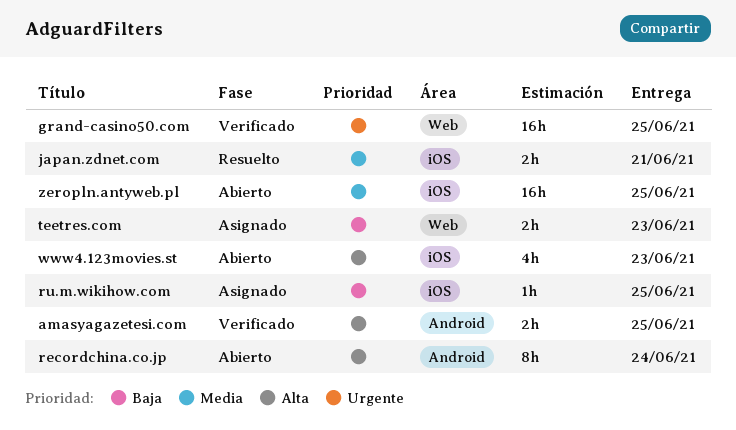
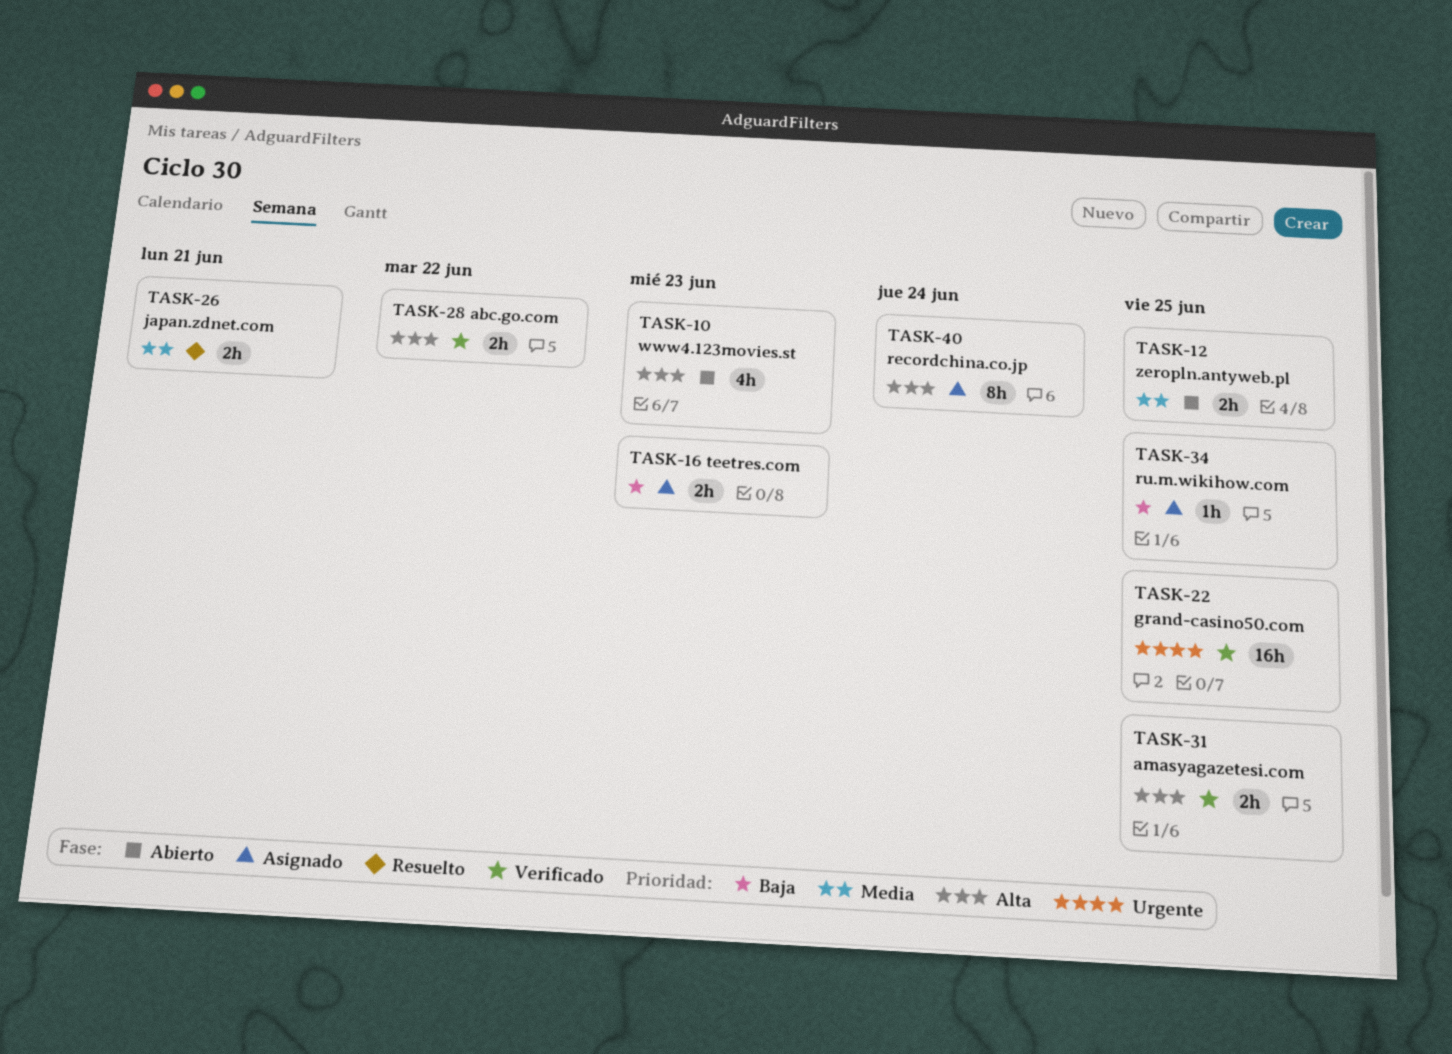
abc.go.com: none -> present
recordchina.co.jp, status: Abierto -> Asignado
zeropln.antyweb.pl, estimate: 16h -> 2h

